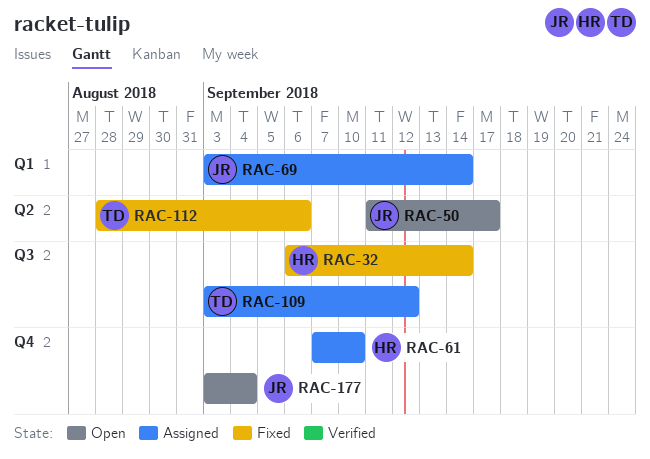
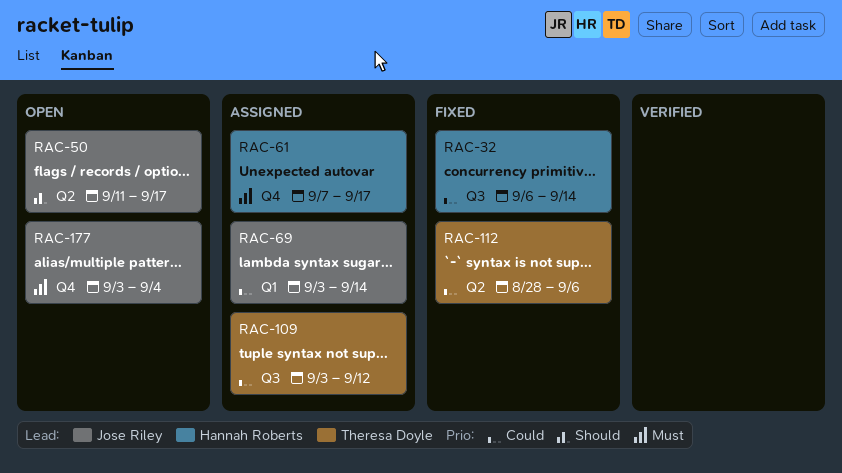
RAC-61, due: Sep 10 -> Sep 17

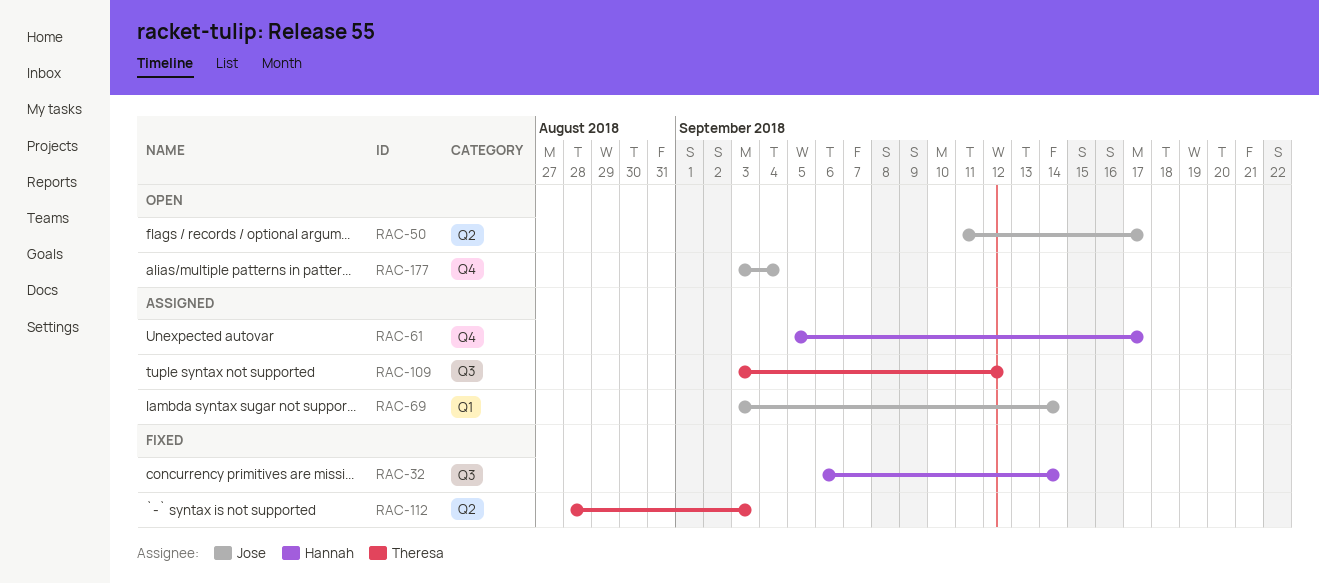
RAC-61, start: Sep 7 -> Sep 5
RAC-112, due: Sep 6 -> Sep 3

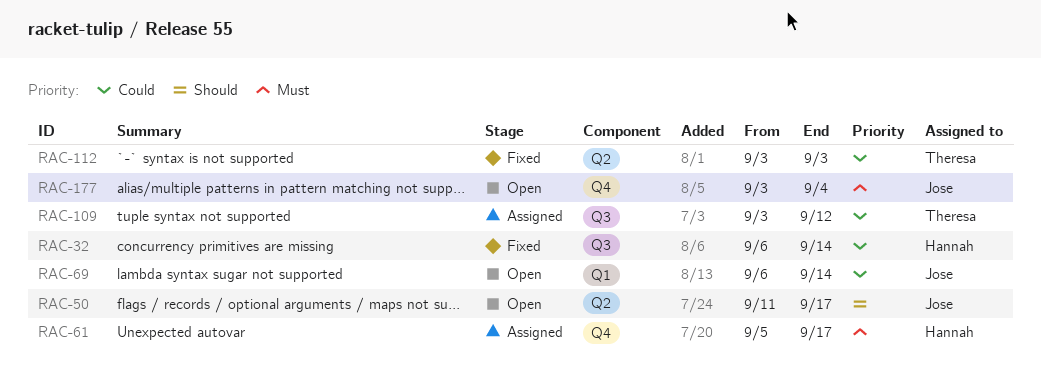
RAC-69, status: Assigned -> Open
RAC-69, start: Sep 3 -> Sep 6
RAC-112, start: Aug 28 -> Sep 3

